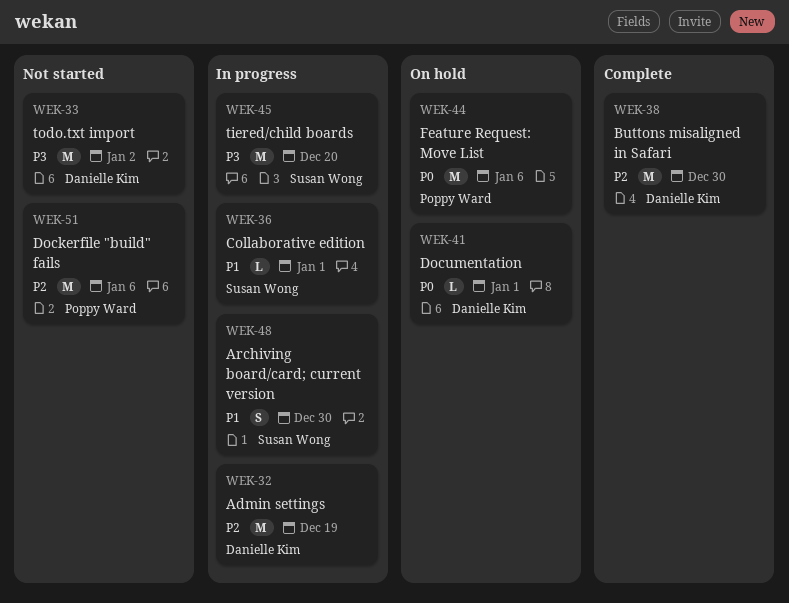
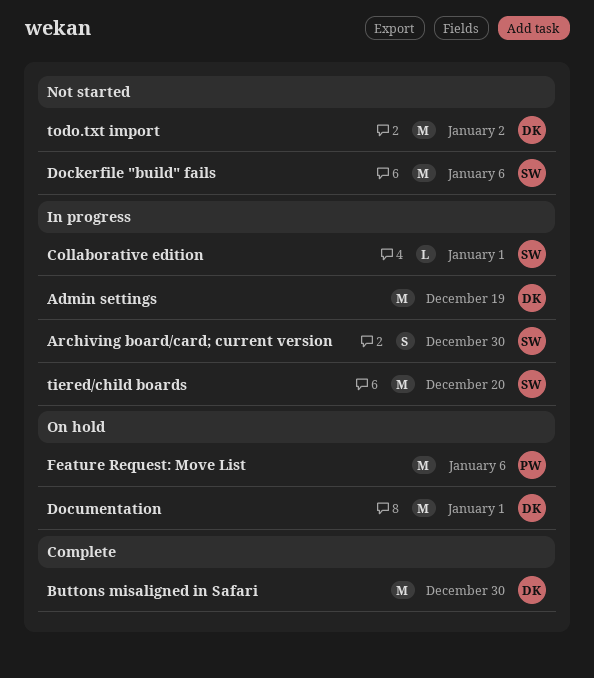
Dockerfile "build" fails, owner: Poppy Ward -> Susan Wong
Documentation, estimate: L -> M

